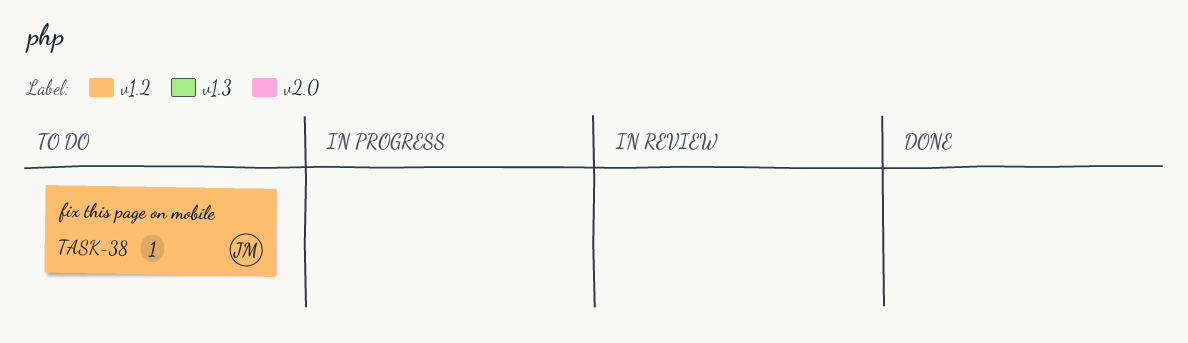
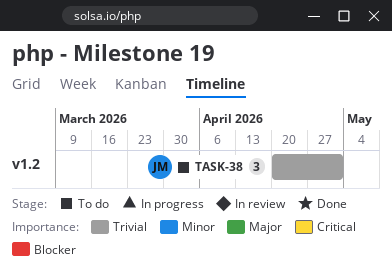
TASK-38, estimate: 1 -> 3

